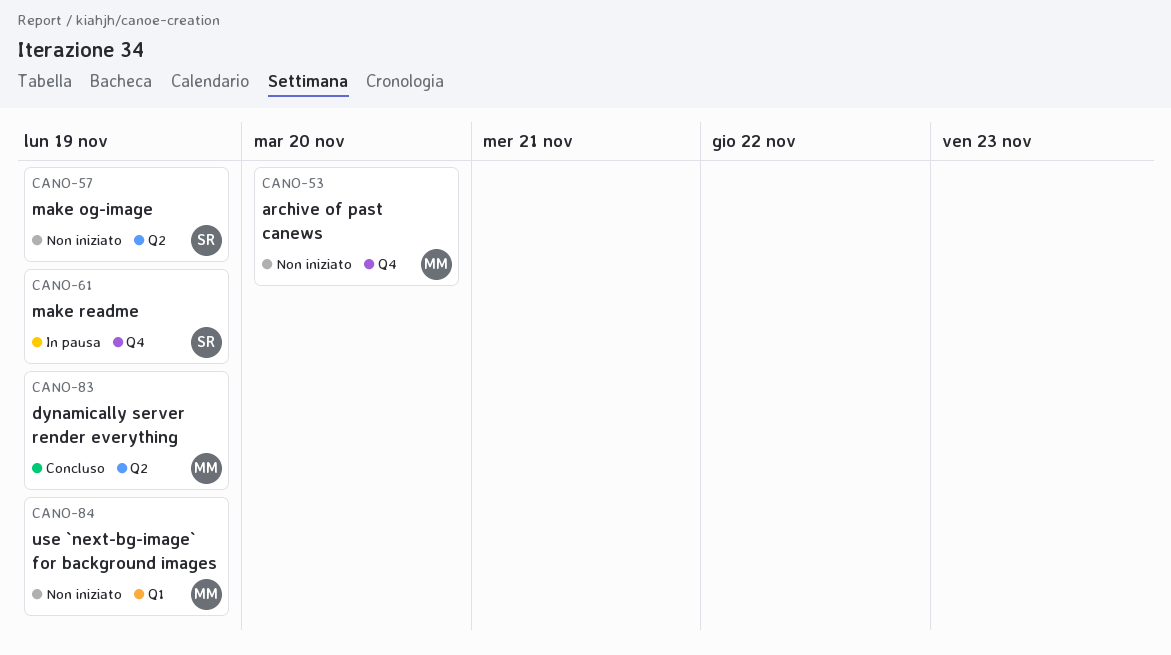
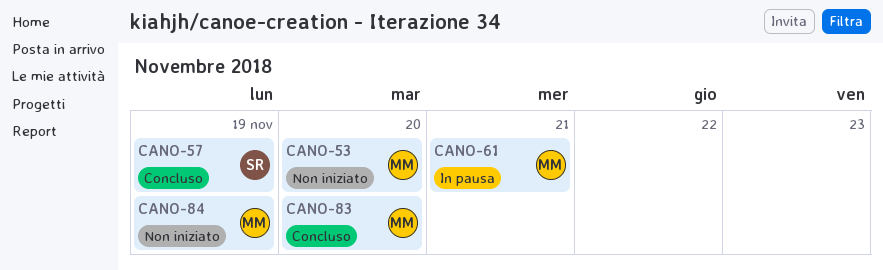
CANO-57, status: Non iniziato -> Concluso
CANO-61, owner: SR -> MM
CANO-61, due: Nov 19 -> Nov 21
CANO-83, due: Nov 19 -> Nov 20

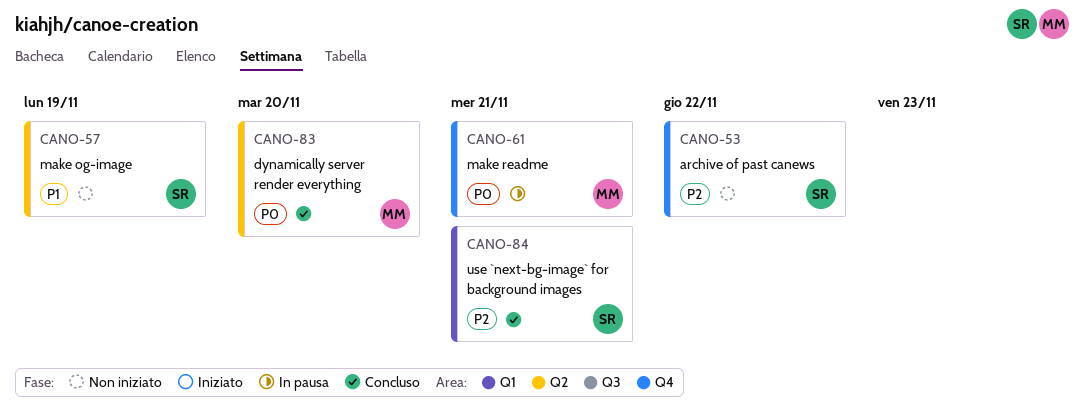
CANO-53, owner: MM -> SR
CANO-53, due: Nov 20 -> Nov 22
CANO-57, status: Concluso -> Non iniziato
CANO-84, status: Non iniziato -> Concluso
CANO-84, owner: MM -> SR
CANO-84, due: Nov 19 -> Nov 21

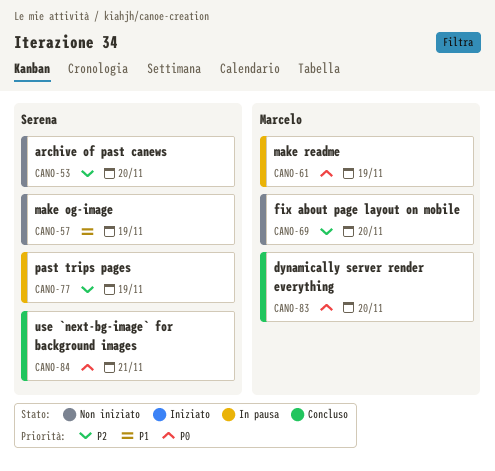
CANO-53, due: Nov 22 -> Nov 20
CANO-61, due: Nov 21 -> Nov 19
CANO-69: none -> present
CANO-77: none -> present
CANO-84, priority: P2 -> P0

